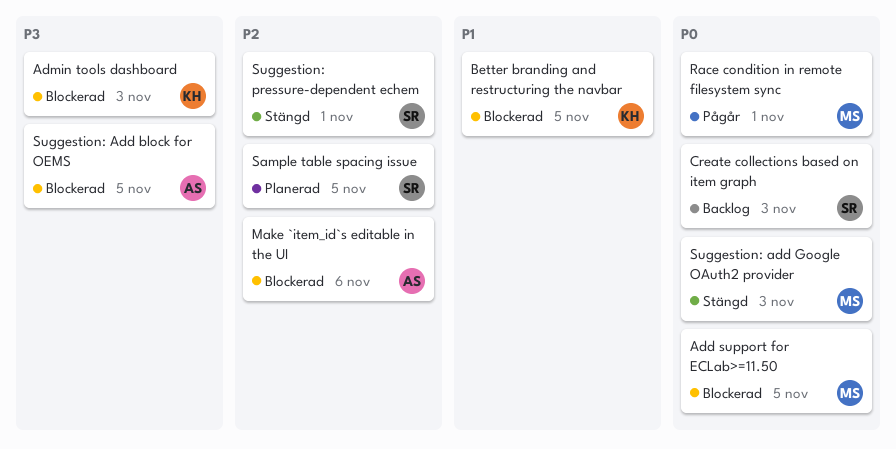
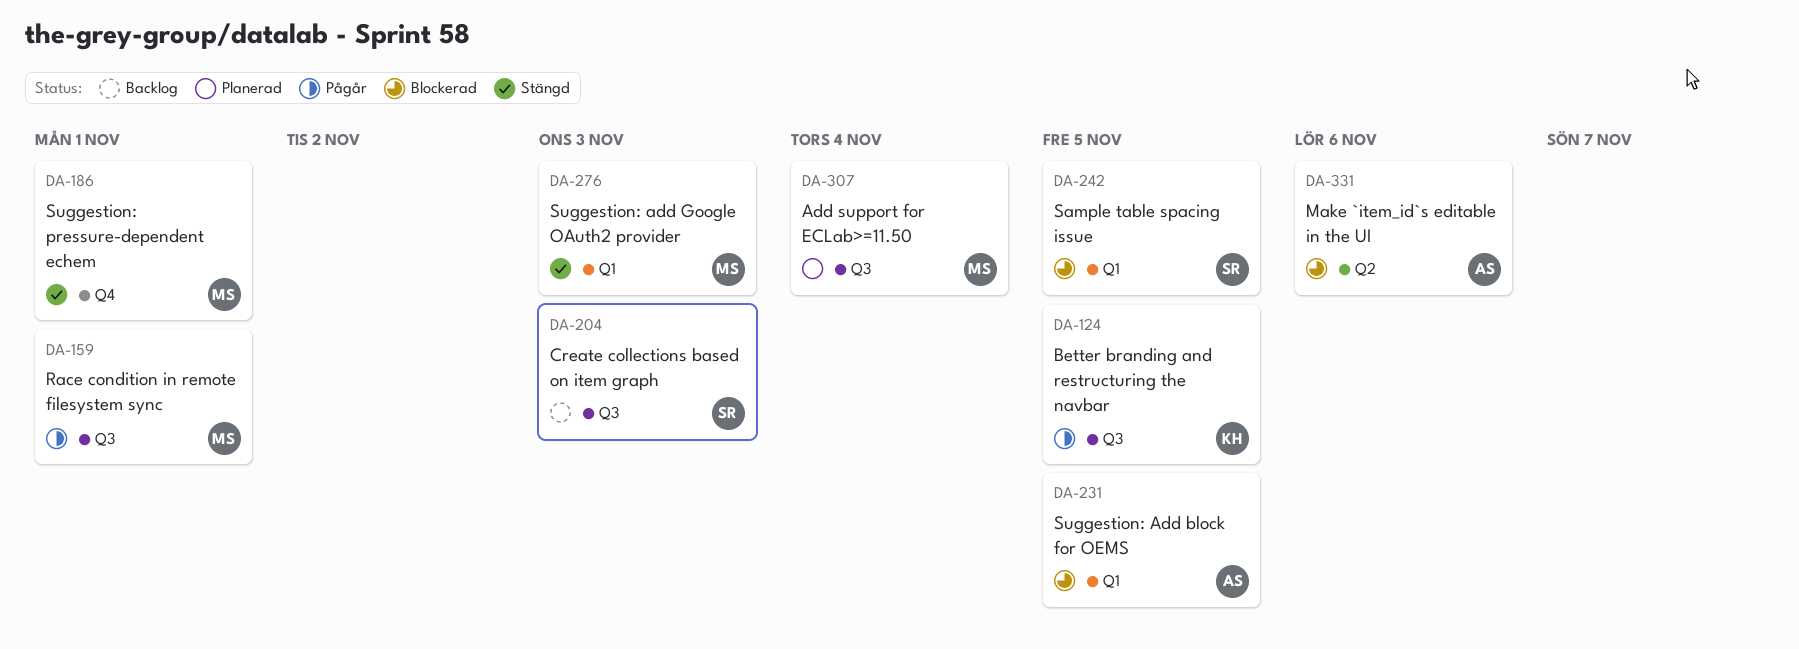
Add support for ECLab>=11.50, status: Blockerad -> Planerad
Add support for ECLab>=11.50, due: Nov 5 -> Nov 4
Admin tools dashboard: present -> none
Better branding and restructuring the navbar, status: Blockerad -> Pågår
Sample table spacing issue, status: Planerad -> Blockerad
Suggestion: pressure-dependent echem, owner: SR -> MS

